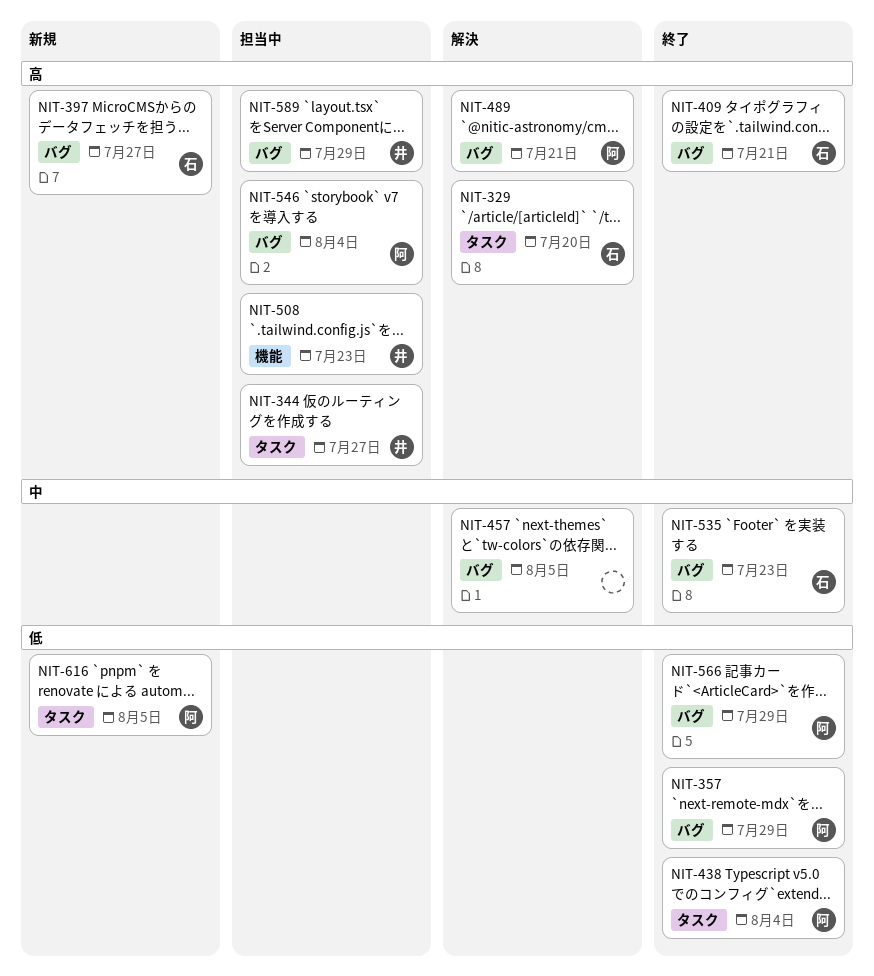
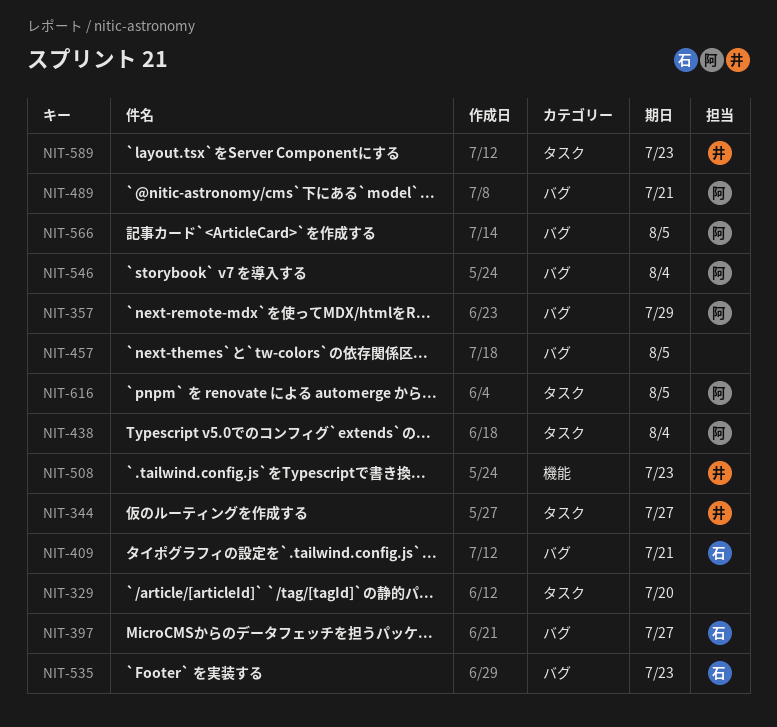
NIT-329, owner: 石 -> none
NIT-566, due: Jul 29 -> Aug 5
NIT-589, label: バグ -> タスク
NIT-589, due: Jul 29 -> Jul 23

